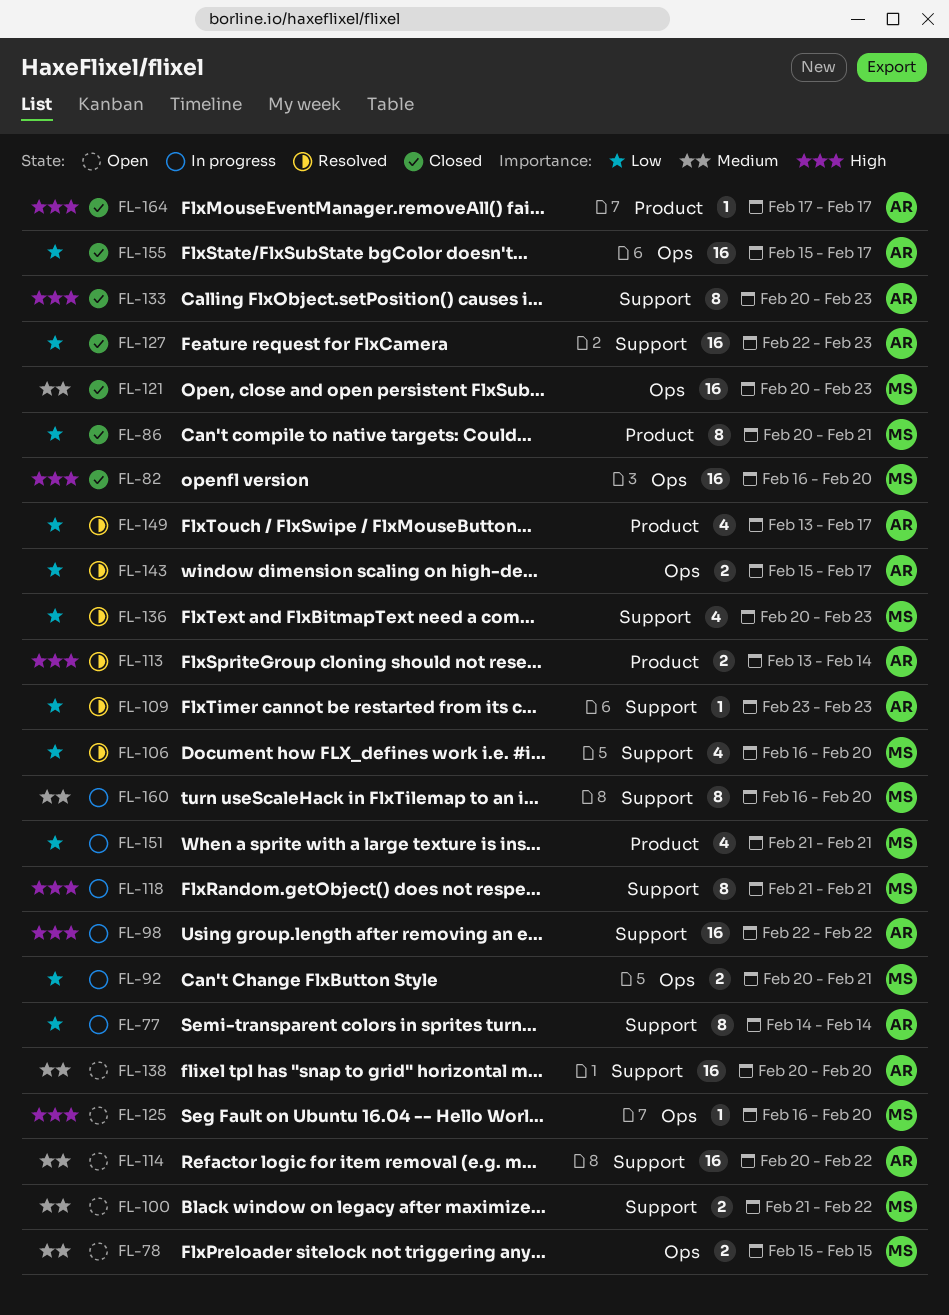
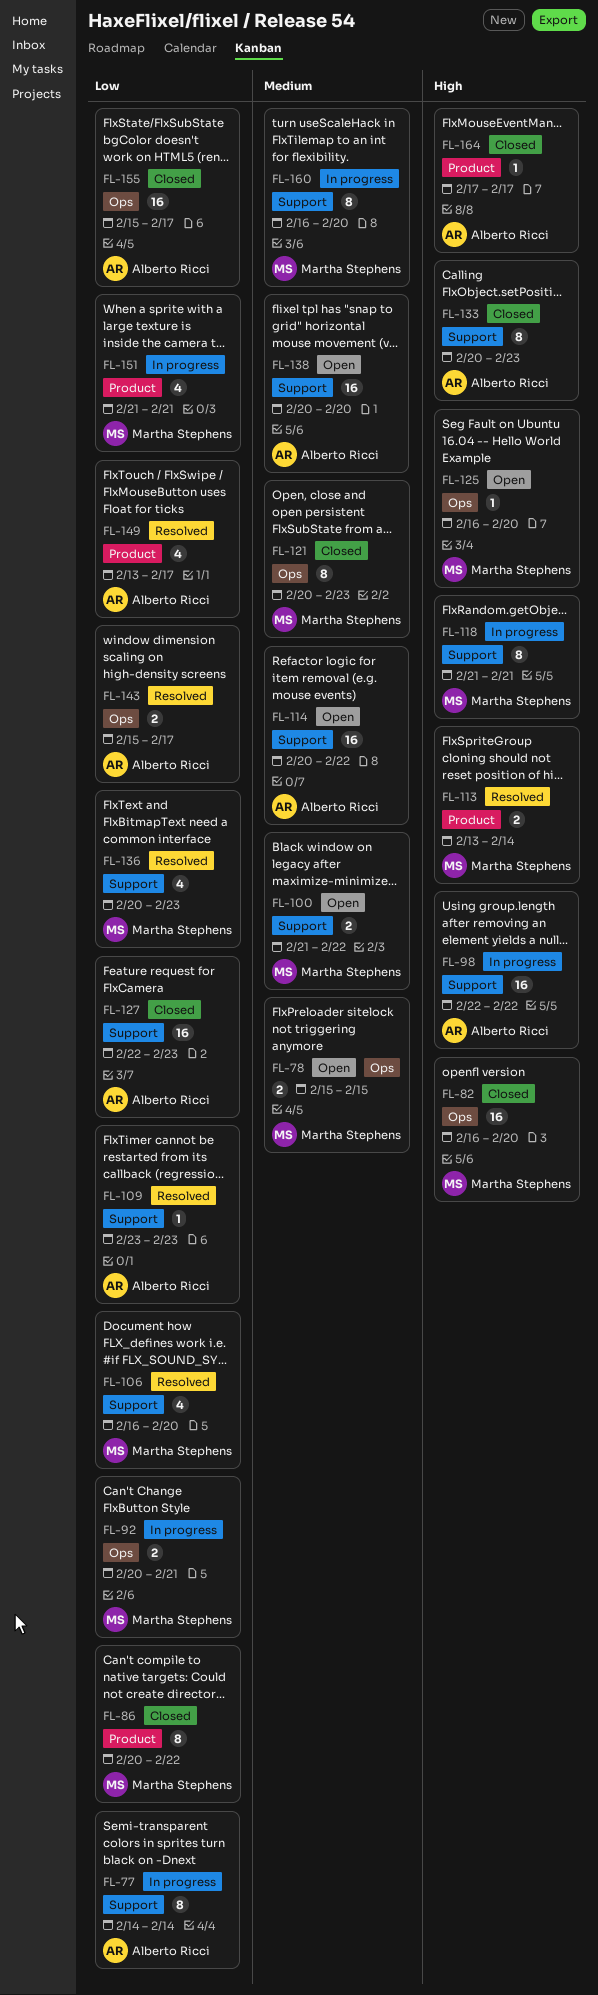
FL-86, due: Feb 21 -> Feb 22
FL-113, owner: Alberto Ricci -> Martha Stephens
FL-121, estimate: 16 -> 8

